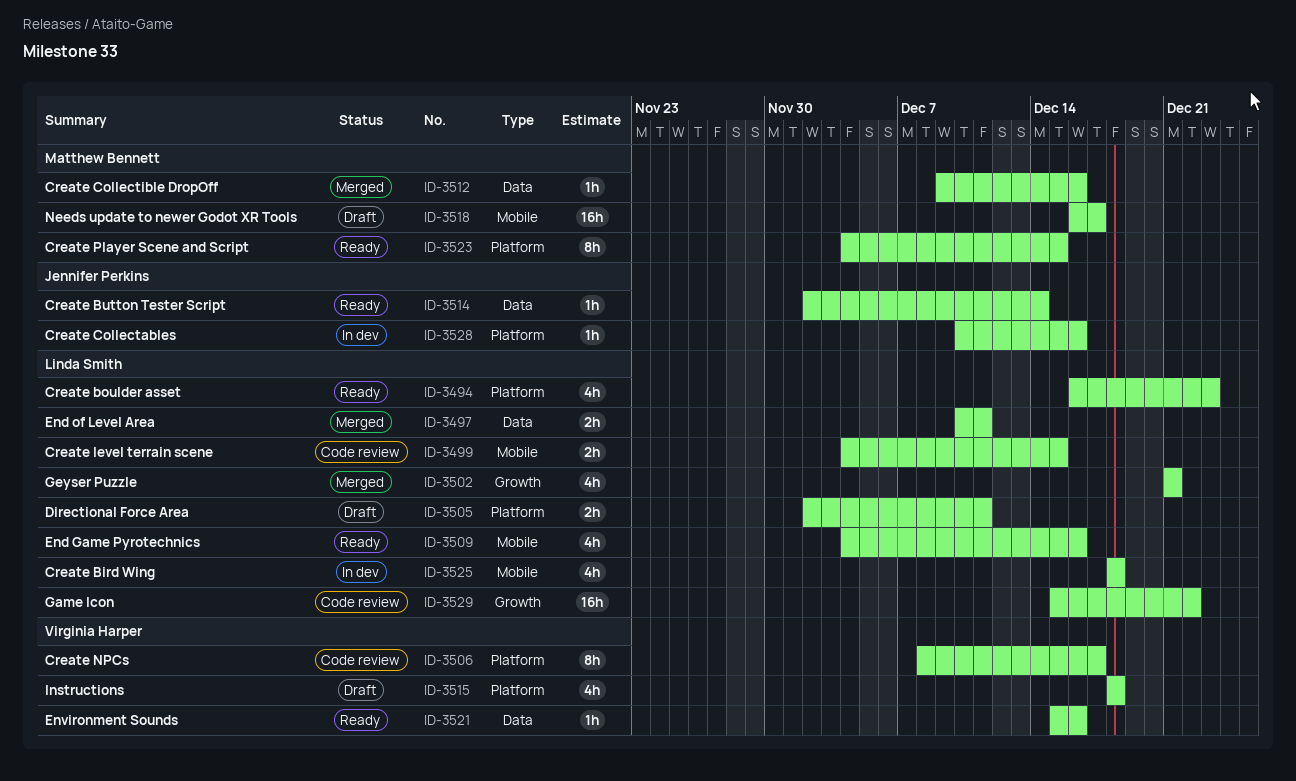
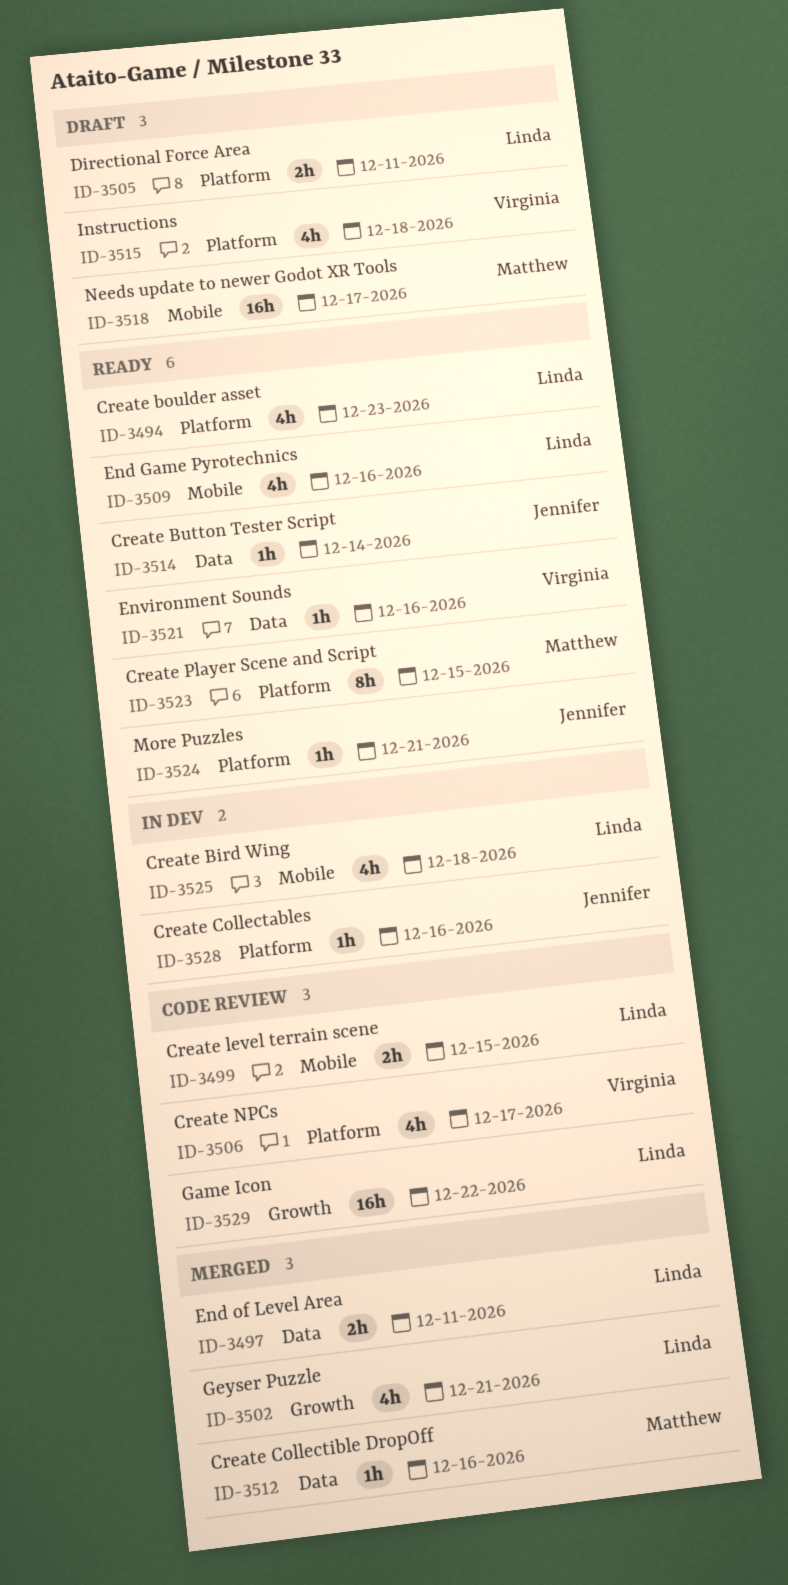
ID-3506, estimate: 8h -> 4h
ID-3524: none -> present

